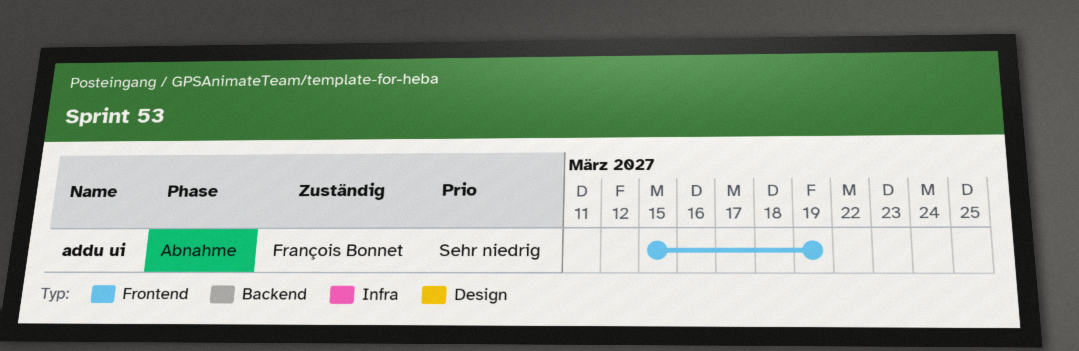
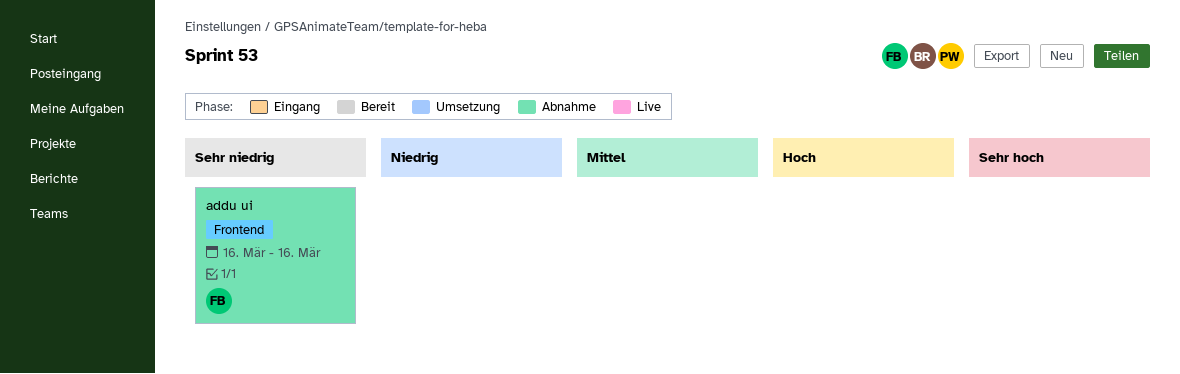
addu ui, start: Mar 15 -> Mar 16
addu ui, due: Mar 19 -> Mar 16

